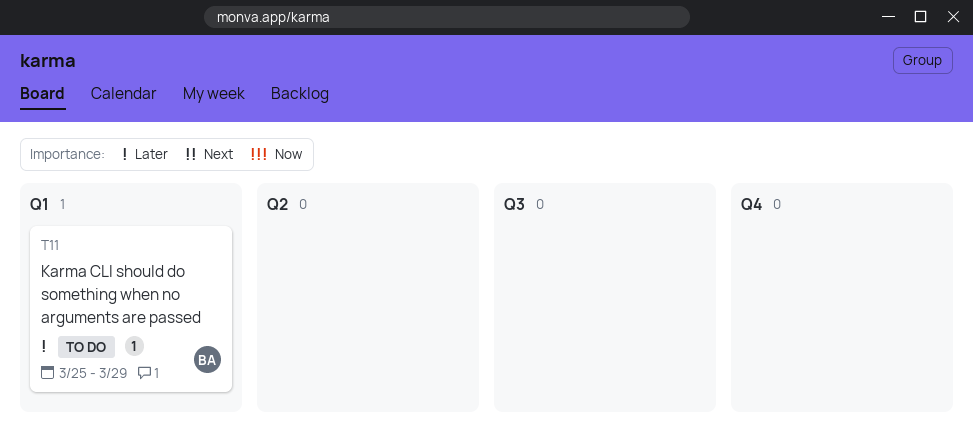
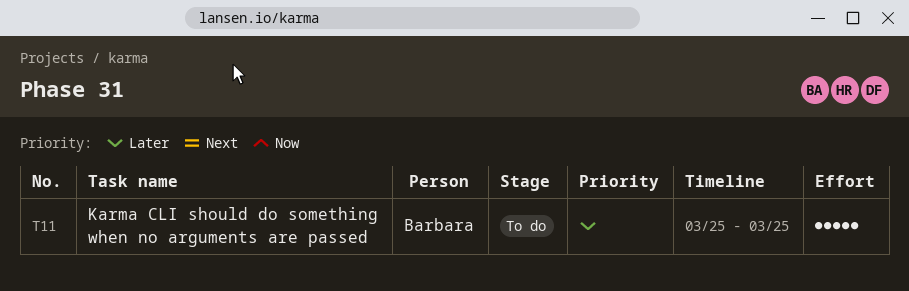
T11, estimate: 1 -> 5
T11, due: Mar 29 -> Mar 25

